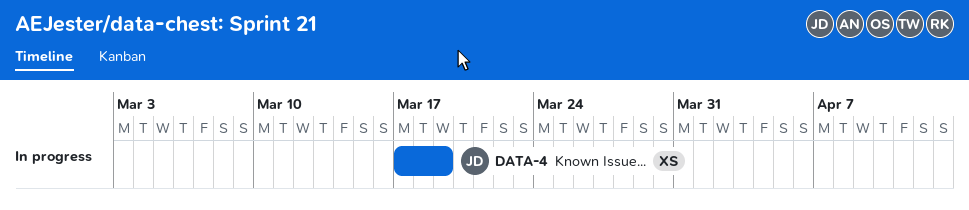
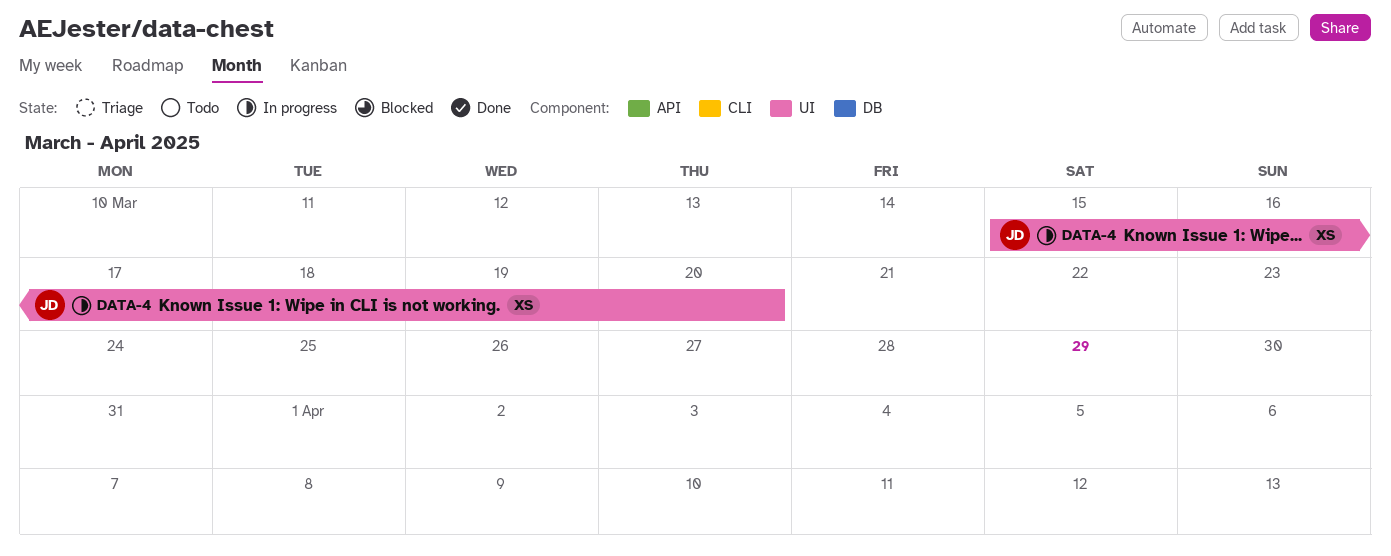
DATA-4, start: Mar 17 -> Mar 15
DATA-4, due: Mar 19 -> Mar 20

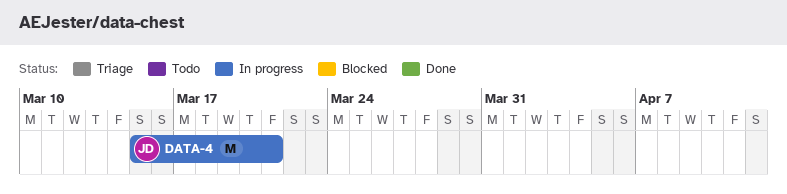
DATA-4, estimate: XS -> M
DATA-4, due: Mar 20 -> Mar 21

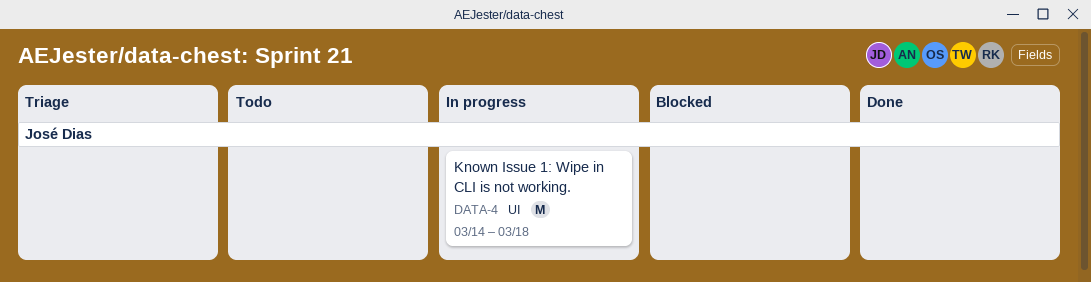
DATA-4, start: Mar 15 -> Mar 14
DATA-4, due: Mar 21 -> Mar 18

